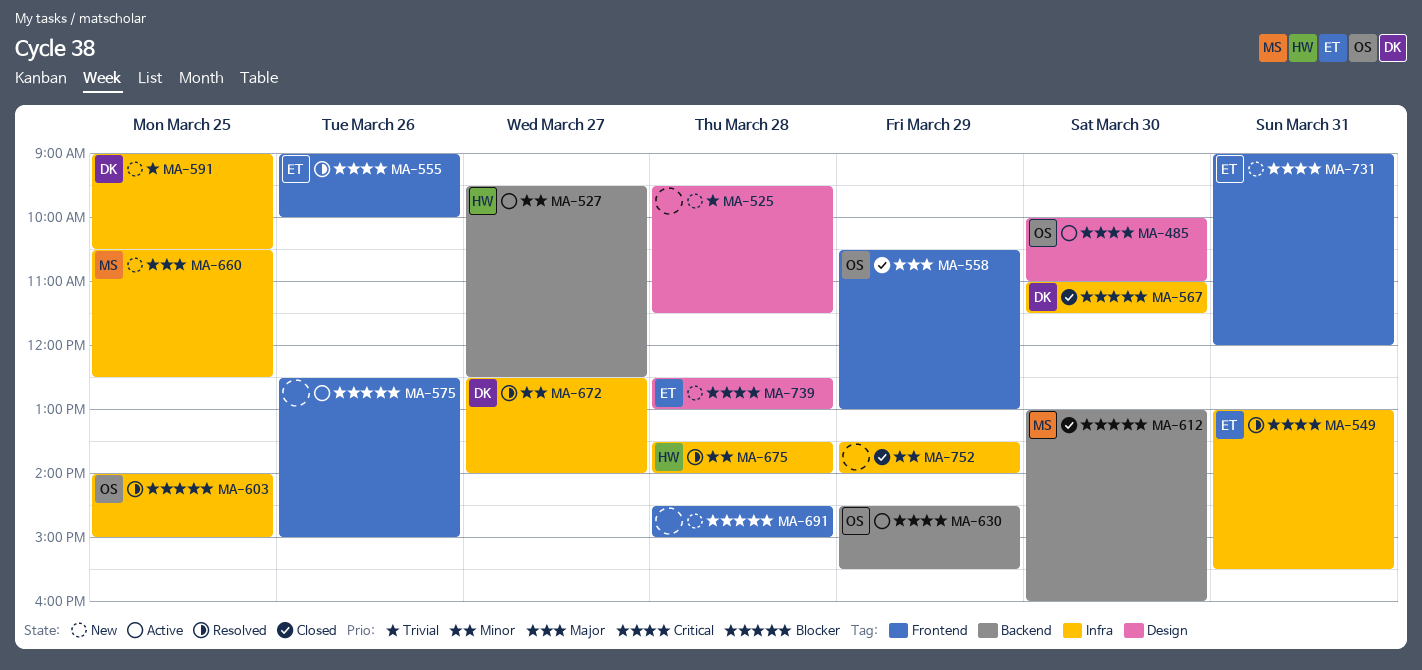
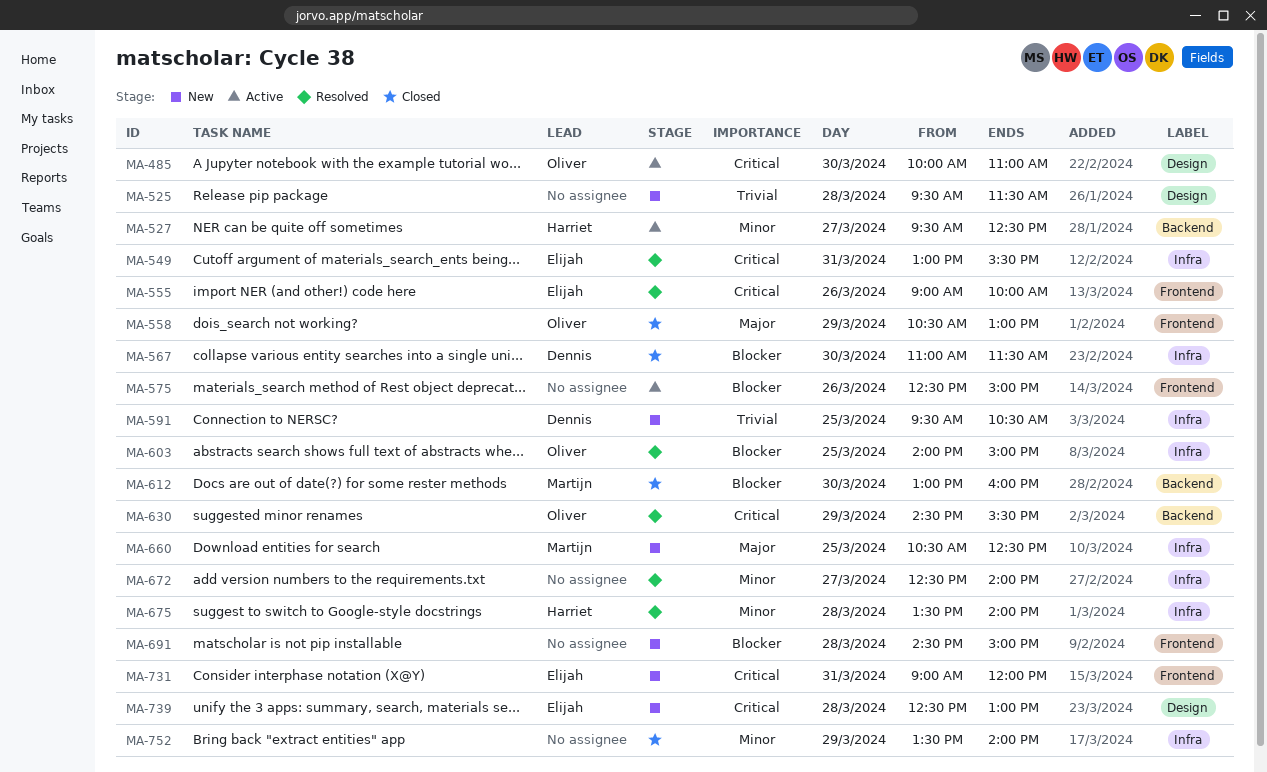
MA-591, begins: 09:00 -> 09:30
MA-630, status: Active -> Resolved
MA-672, owner: Dennis -> none

